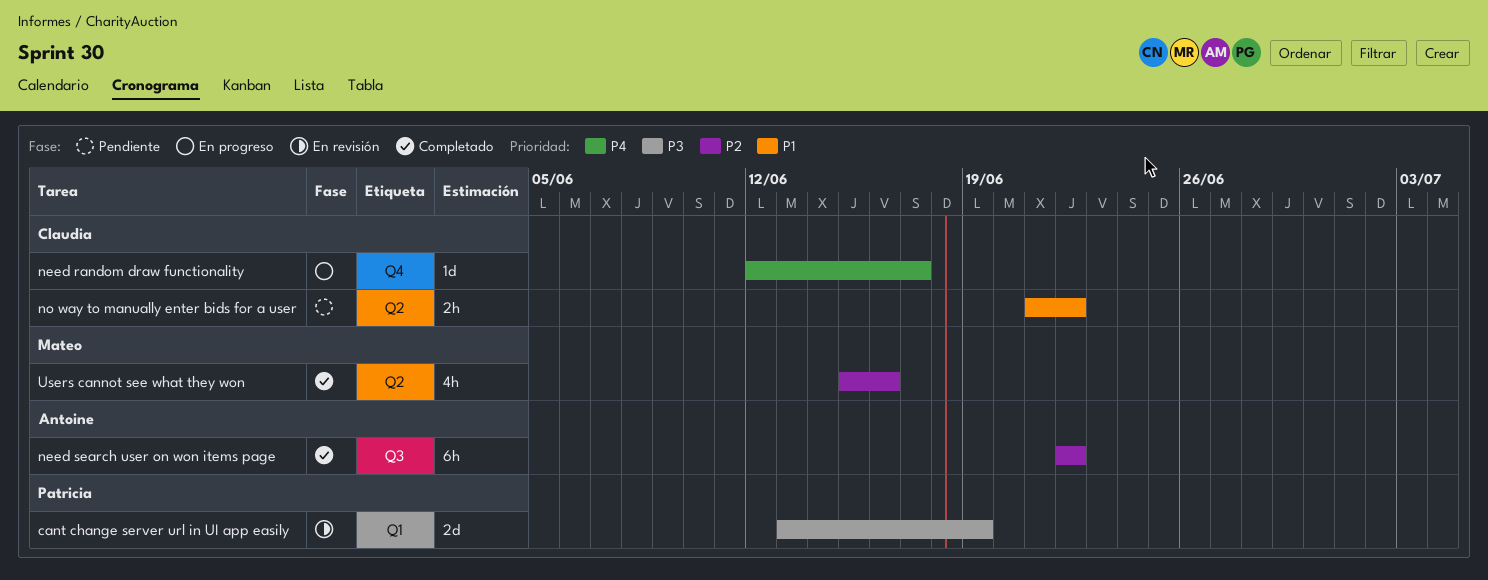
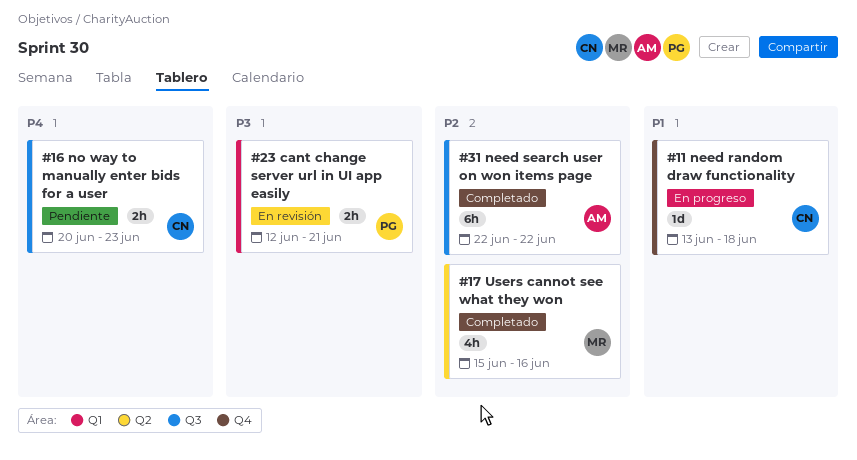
cant change server url in UI app easily, estimate: 2d -> 2h
cant change server url in UI app easily, start: Jun 13 -> Jun 12
cant change server url in UI app easily, due: Jun 19 -> Jun 21
need random draw functionality, priority: P4 -> P1
need random draw functionality, start: Jun 12 -> Jun 13
need random draw functionality, due: Jun 17 -> Jun 18
no way to manually enter bids for a user, priority: P1 -> P4
no way to manually enter bids for a user, label: Q2 -> Q3
no way to manually enter bids for a user, start: Jun 21 -> Jun 20
no way to manually enter bids for a user, due: Jun 22 -> Jun 23

